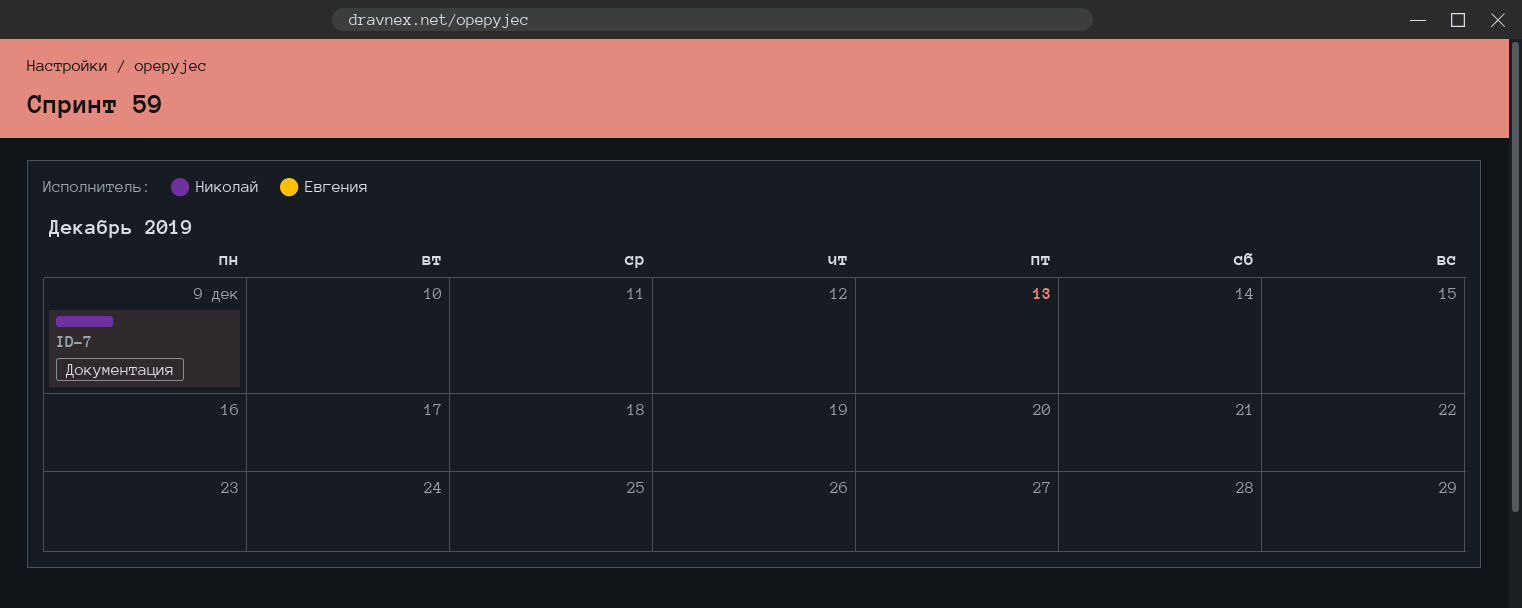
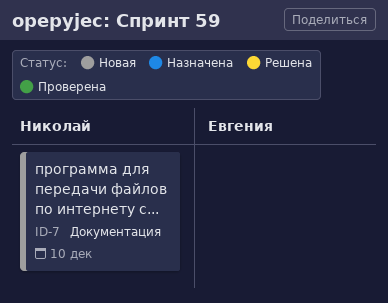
ID-7, due: Dec 9 -> Dec 10

